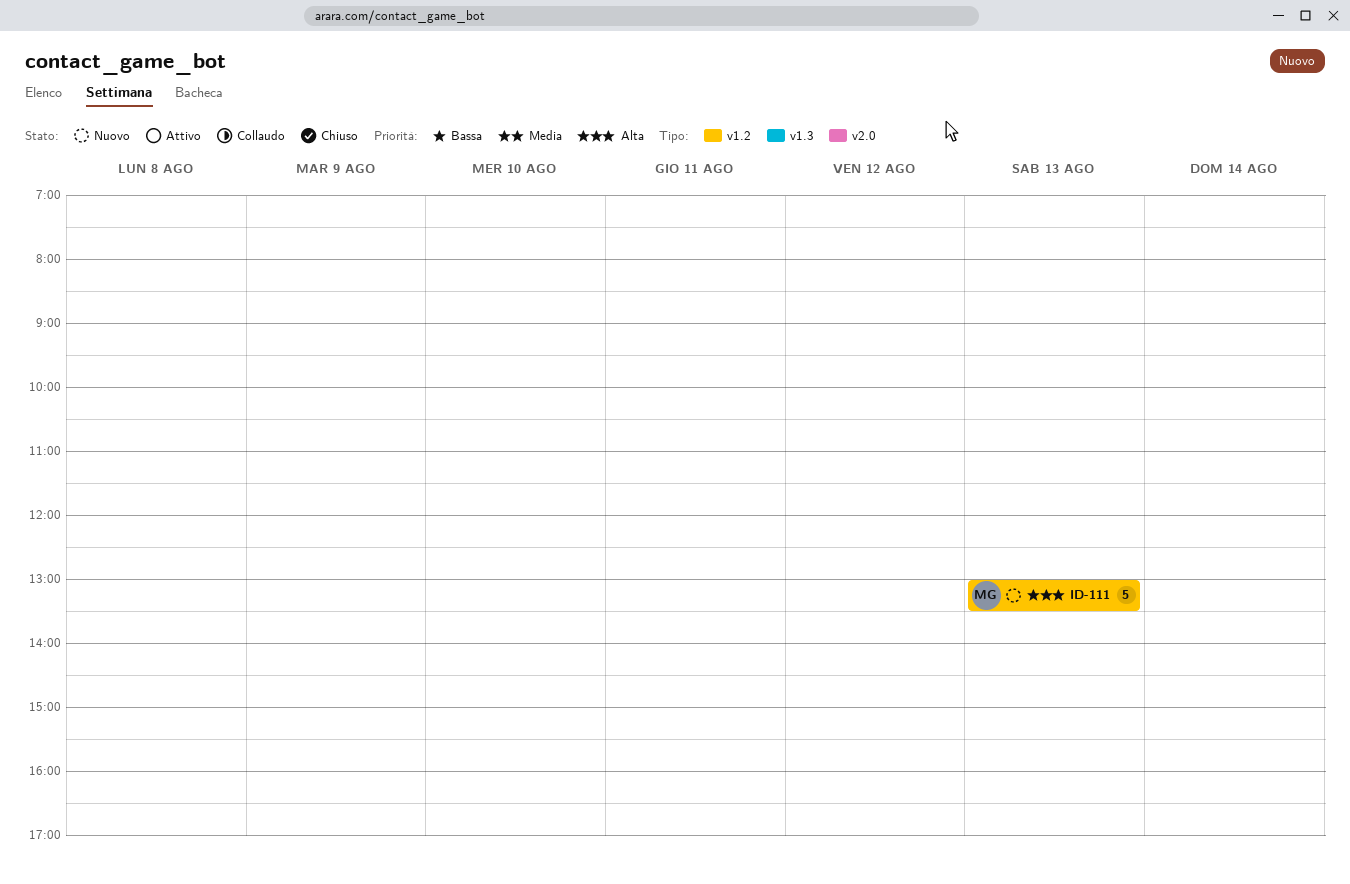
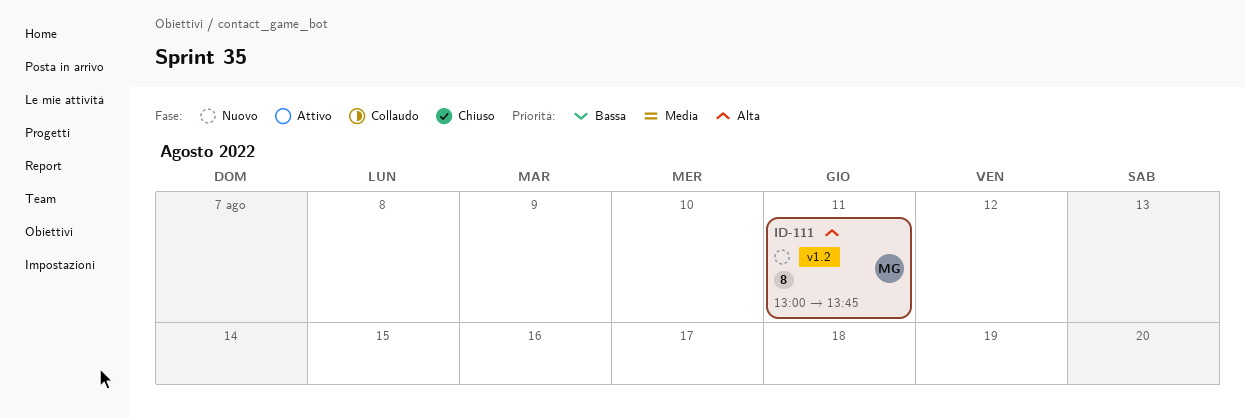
ID-111, estimate: 5 -> 8
ID-111, day: Aug 13 -> Aug 11
ID-111, ends: 13:30 -> 13:45

